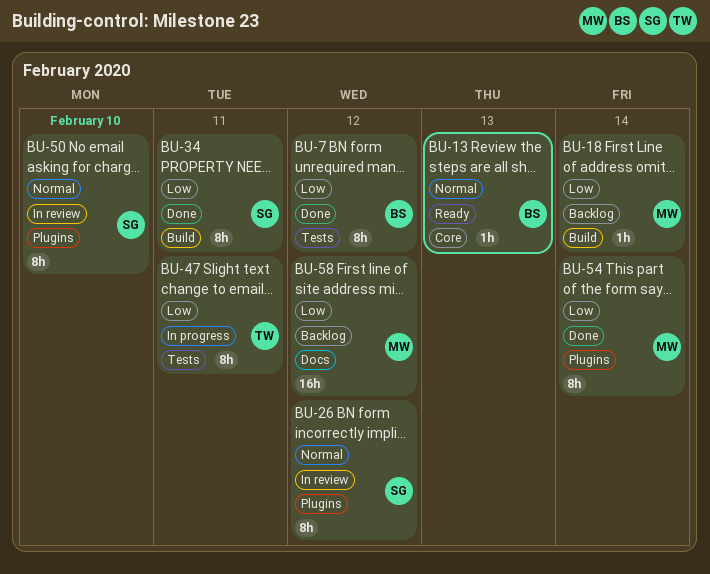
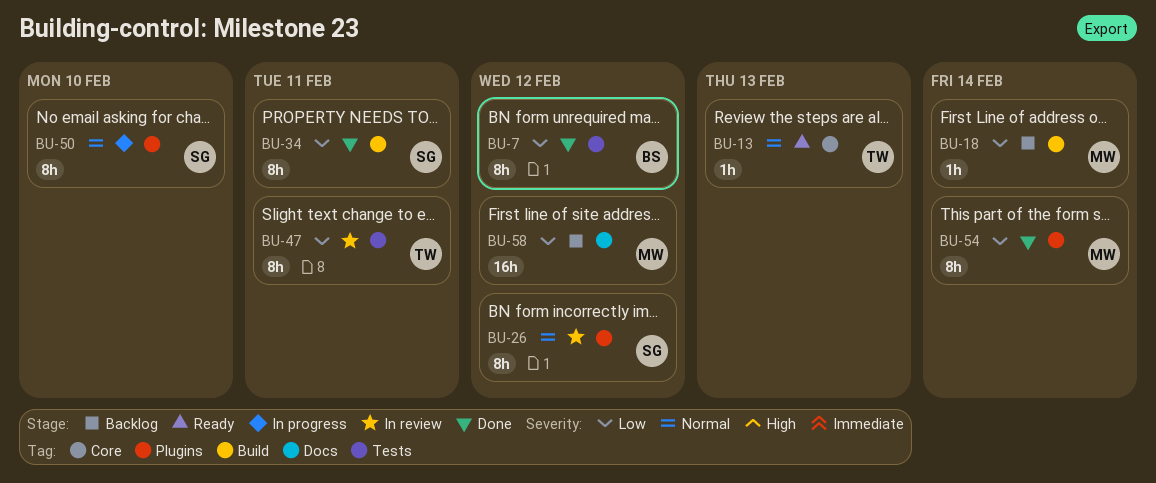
BU-13, owner: BS -> TW
BU-47, status: In progress -> In review
BU-50, status: In review -> In progress

